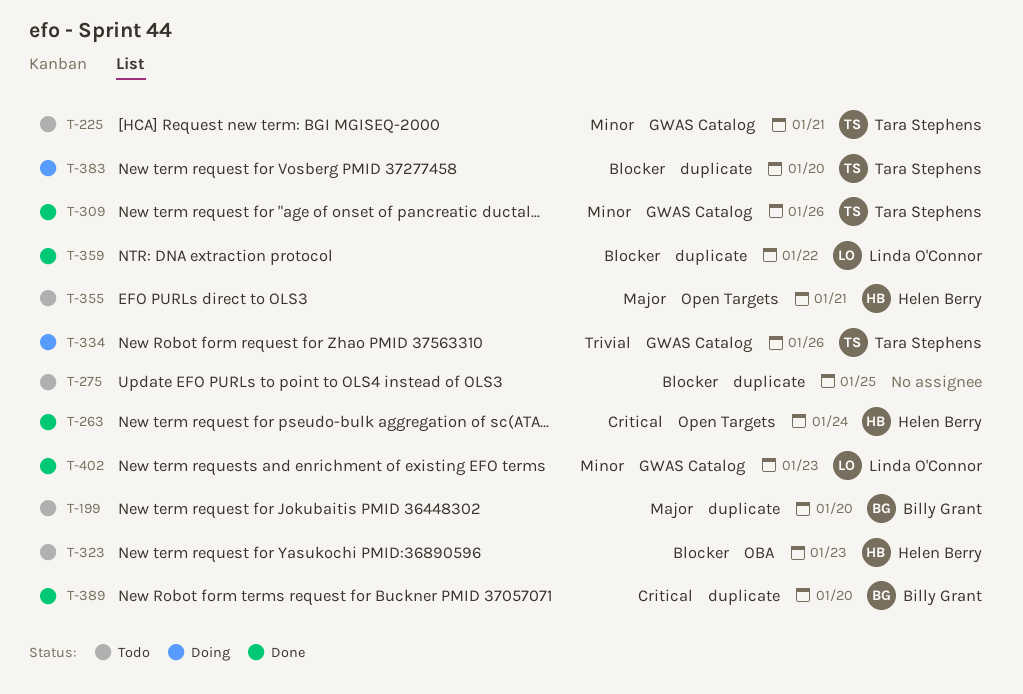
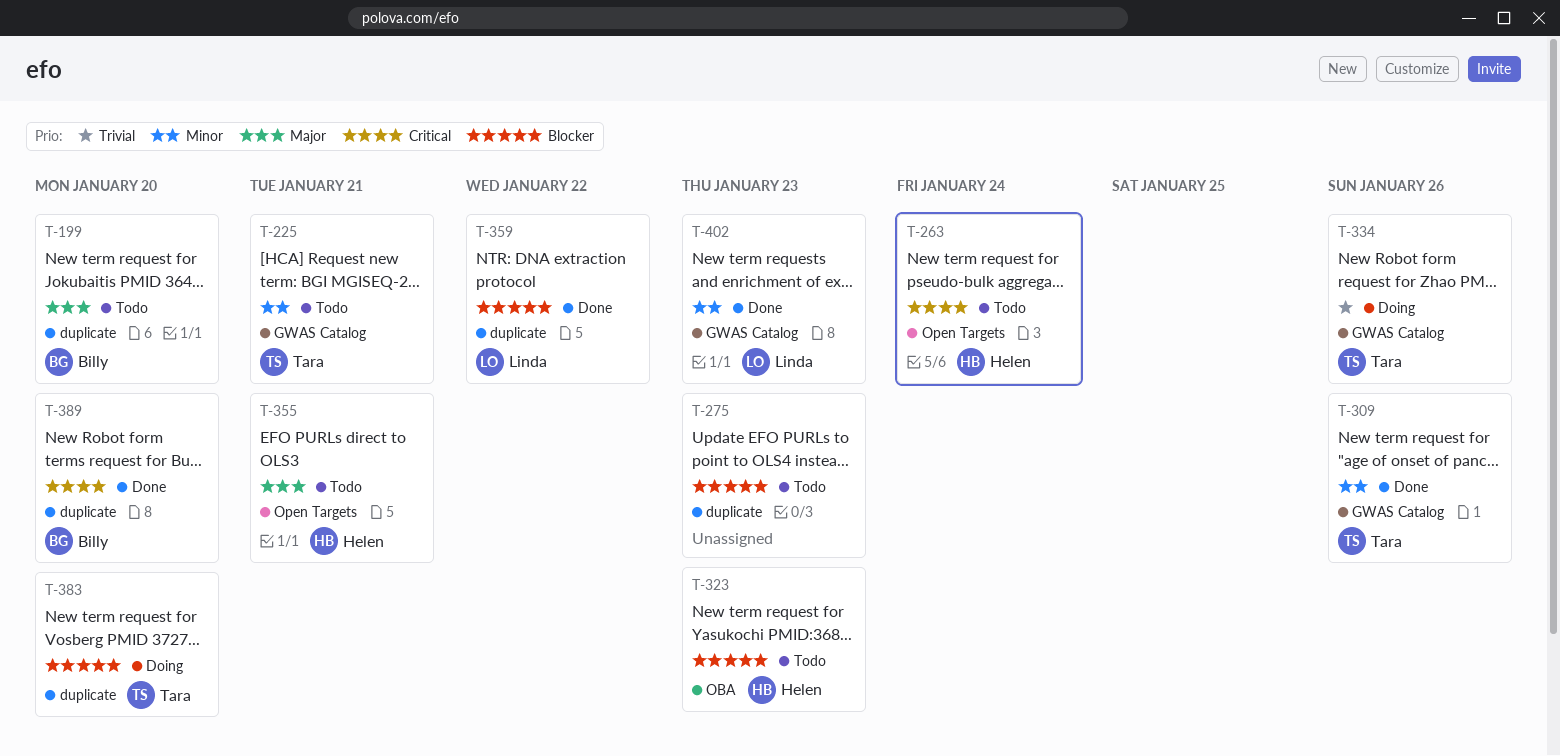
T-263, status: Done -> Todo
T-275, due: Jan 25 -> Jan 23

